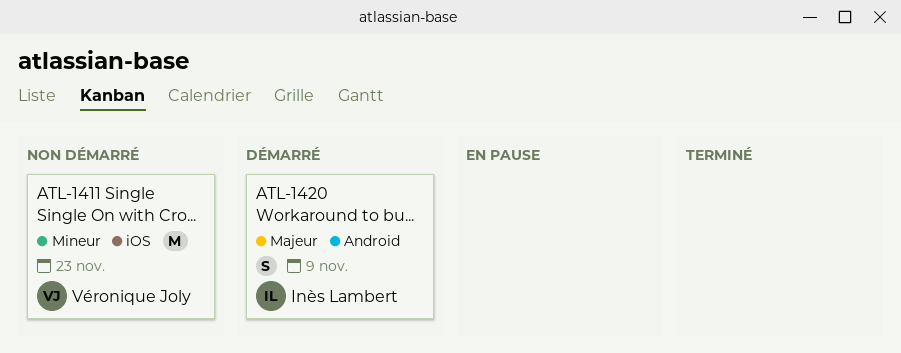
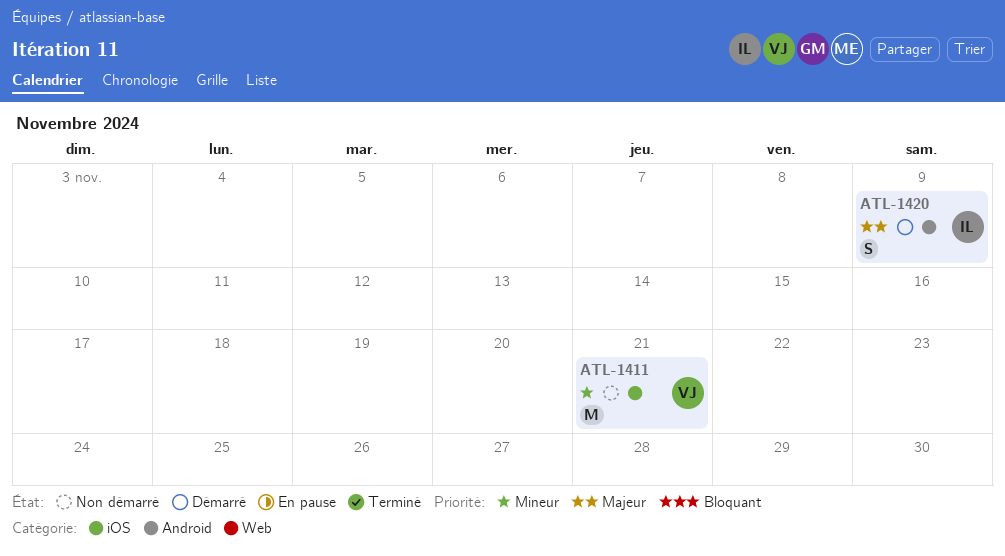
ATL-1411, due: Nov 23 -> Nov 21

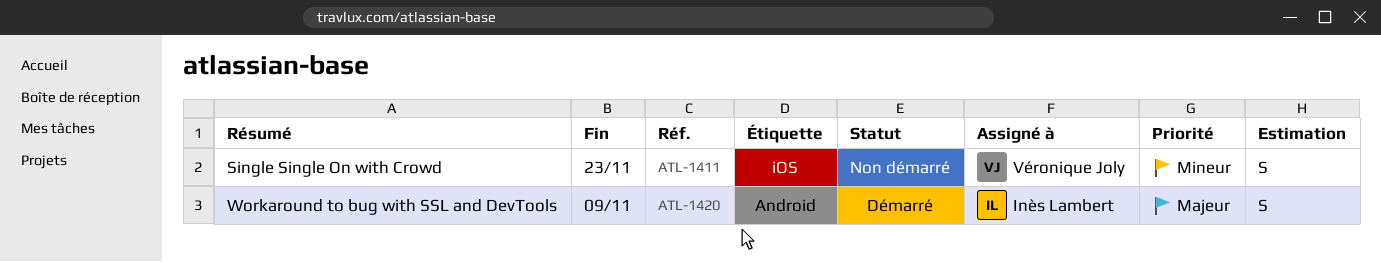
ATL-1411, estimate: M -> S
ATL-1411, due: Nov 21 -> Nov 23

